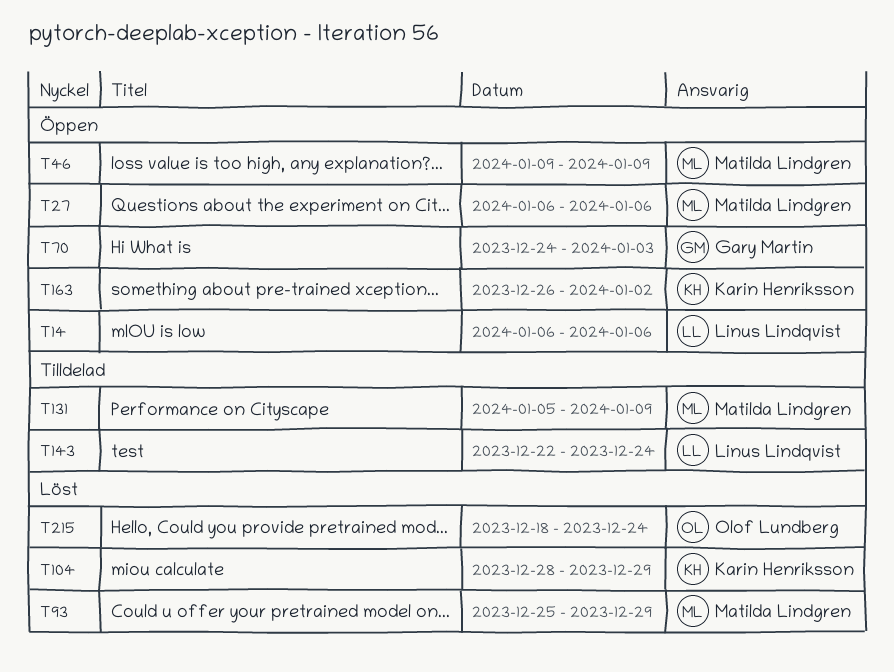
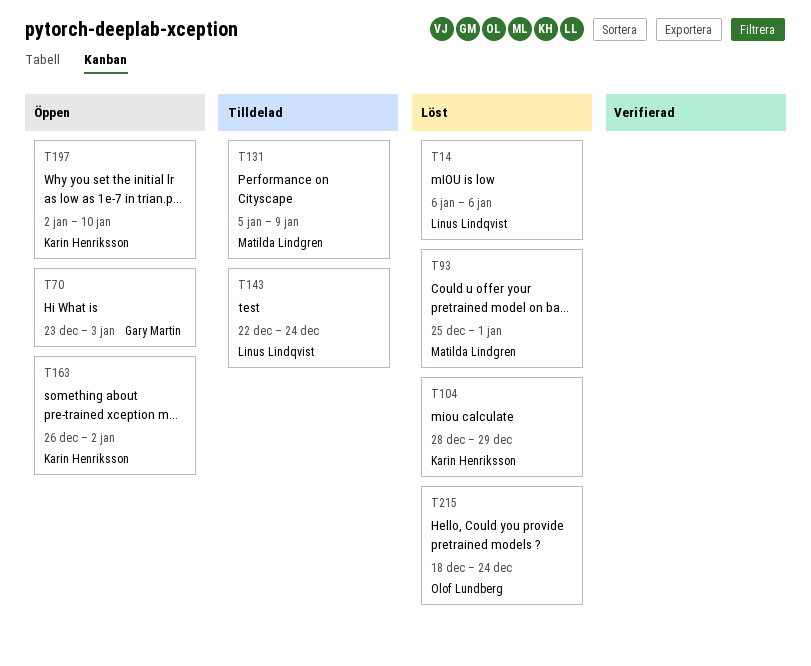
T14, status: Öppen -> Löst
T27: present -> none
T46: present -> none
T70, start: Dec 24 -> Dec 23
T93, due: Dec 29 -> Jan 1
T197: none -> present

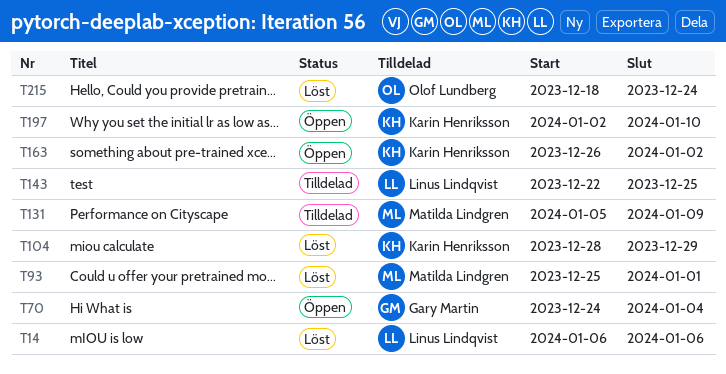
T70, start: Dec 23 -> Dec 24
T70, due: Jan 3 -> Jan 4
T143, due: Dec 24 -> Dec 25

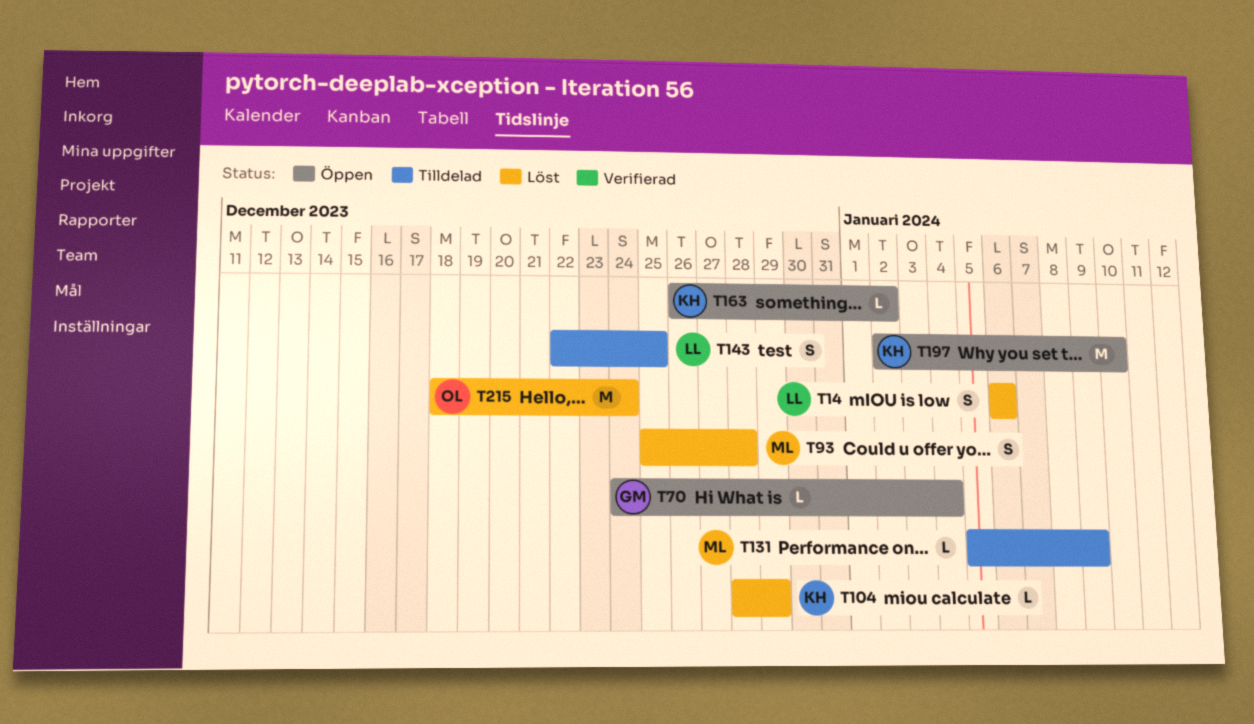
T93, due: Jan 1 -> Dec 28

